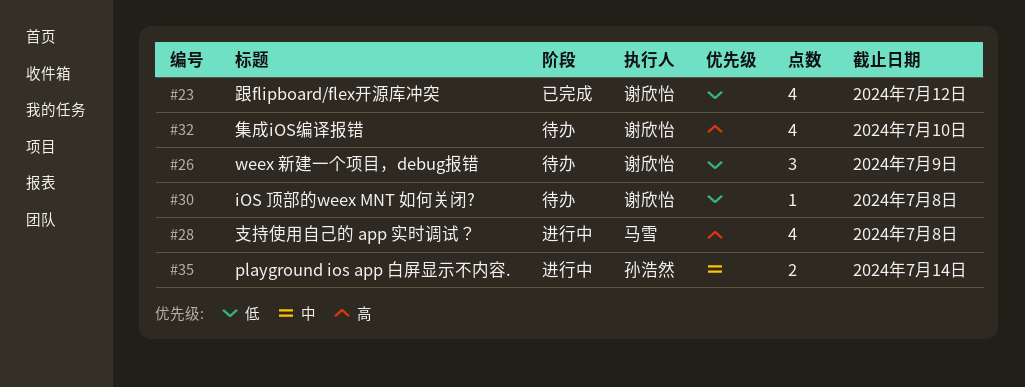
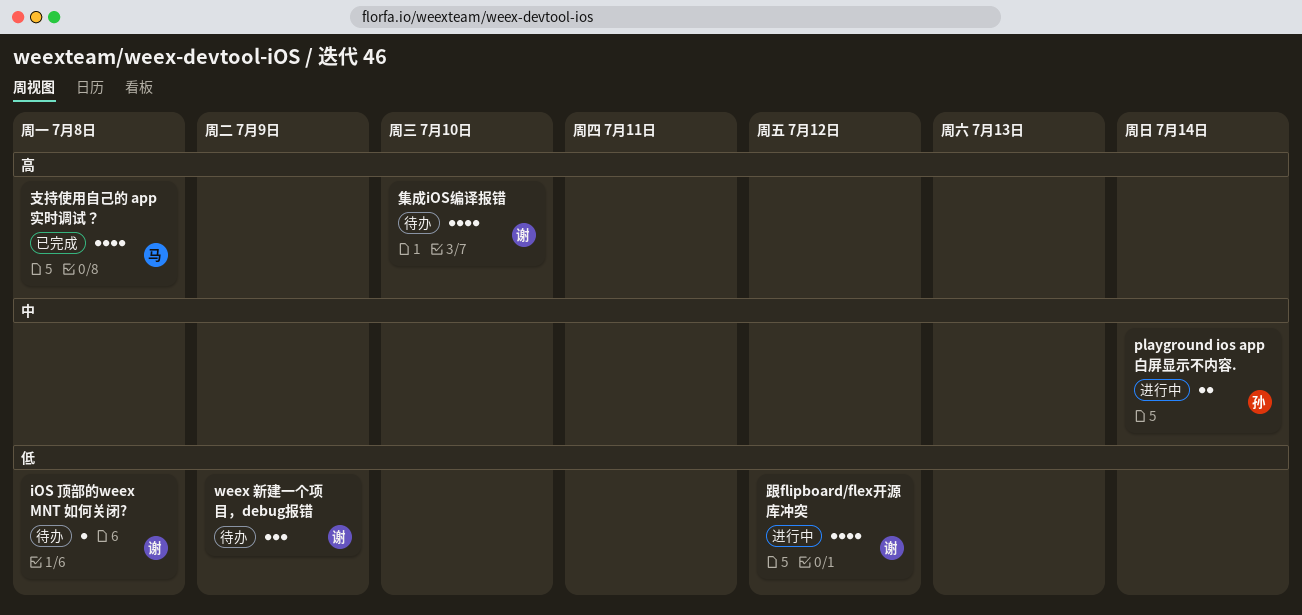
支持使用自己的 app 实时调试？, status: 进行中 -> 已完成
跟flipboard/flex开源库冲突, status: 已完成 -> 进行中

